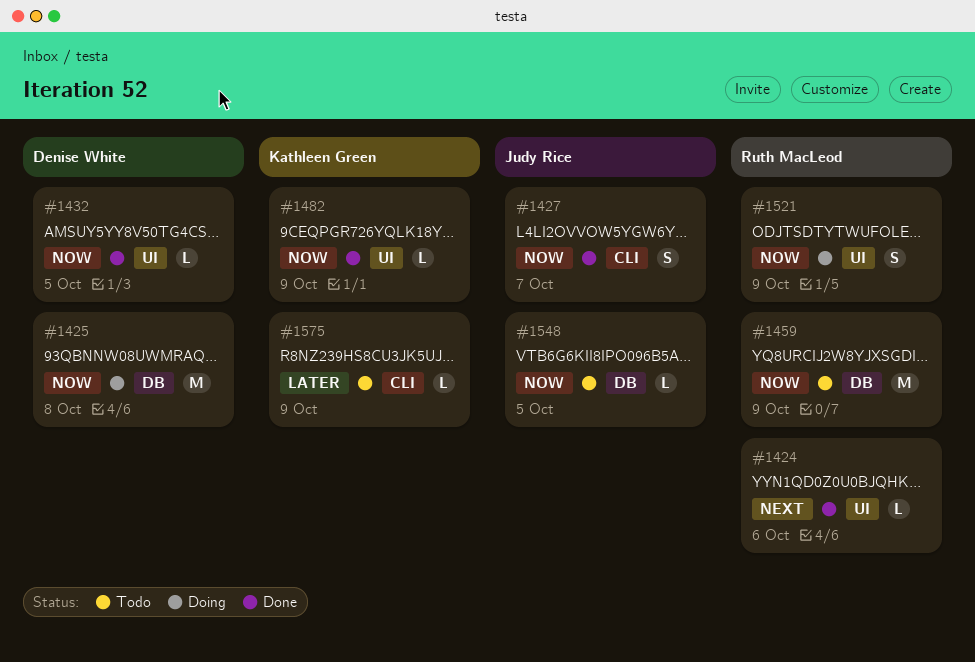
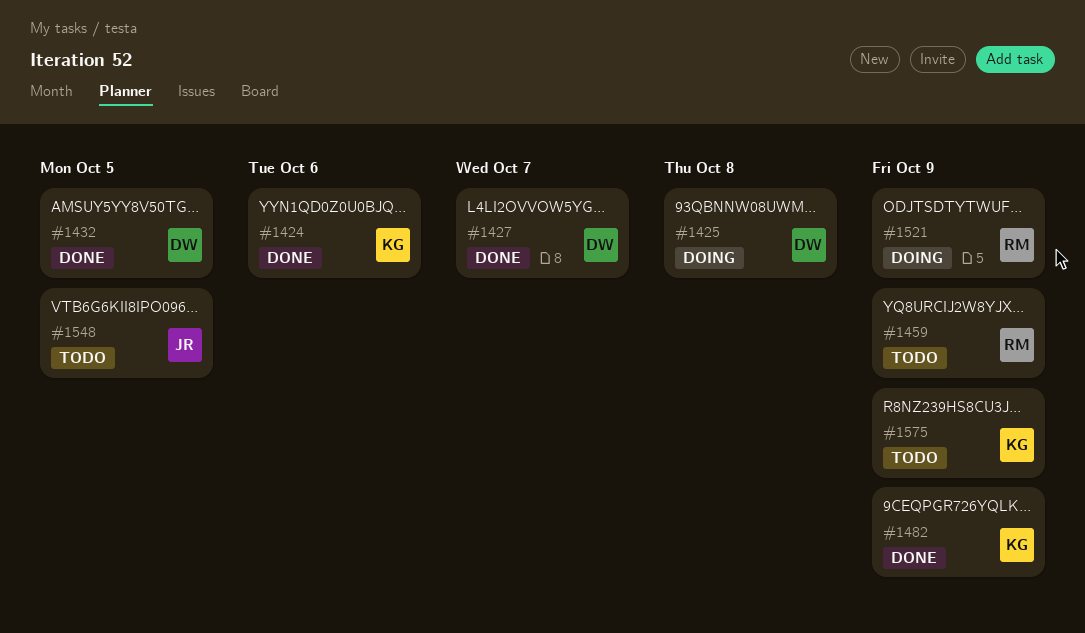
#1424, owner: Ruth MacLeod -> Kathleen Green
#1427, owner: Judy Rice -> Denise White

